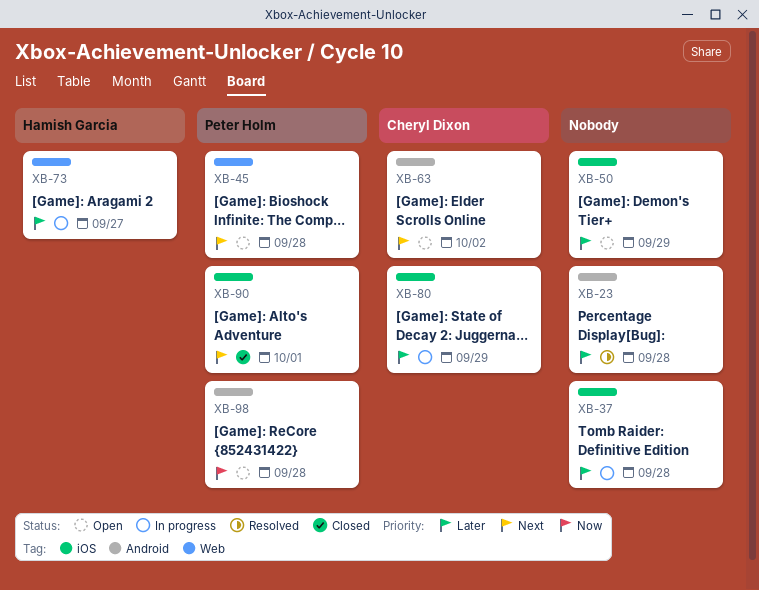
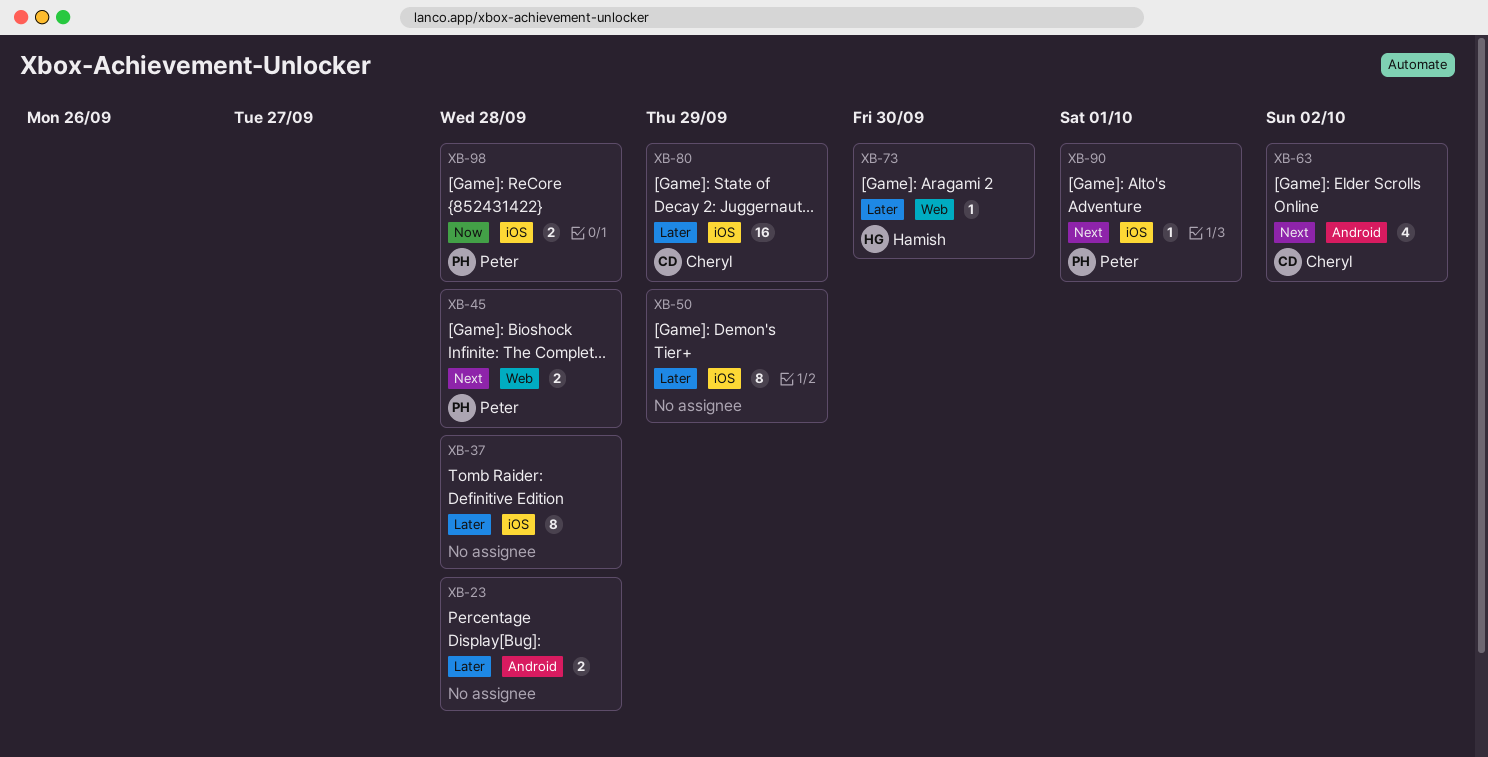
XB-73, due: Sep 27 -> Sep 30
XB-98, label: Android -> iOS

